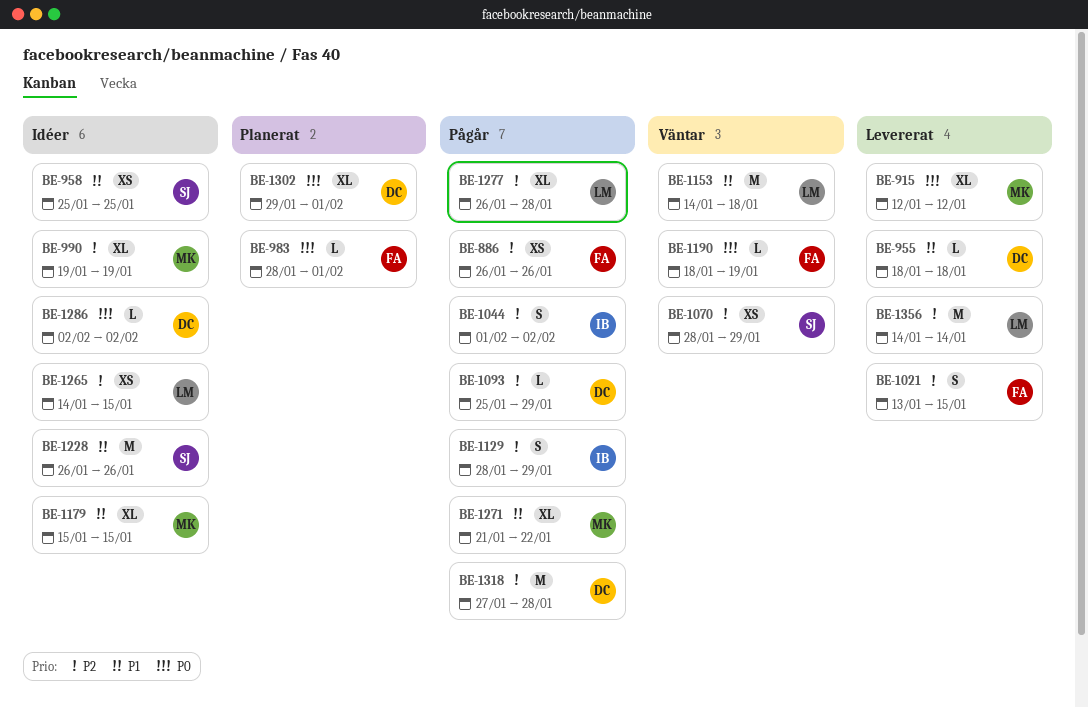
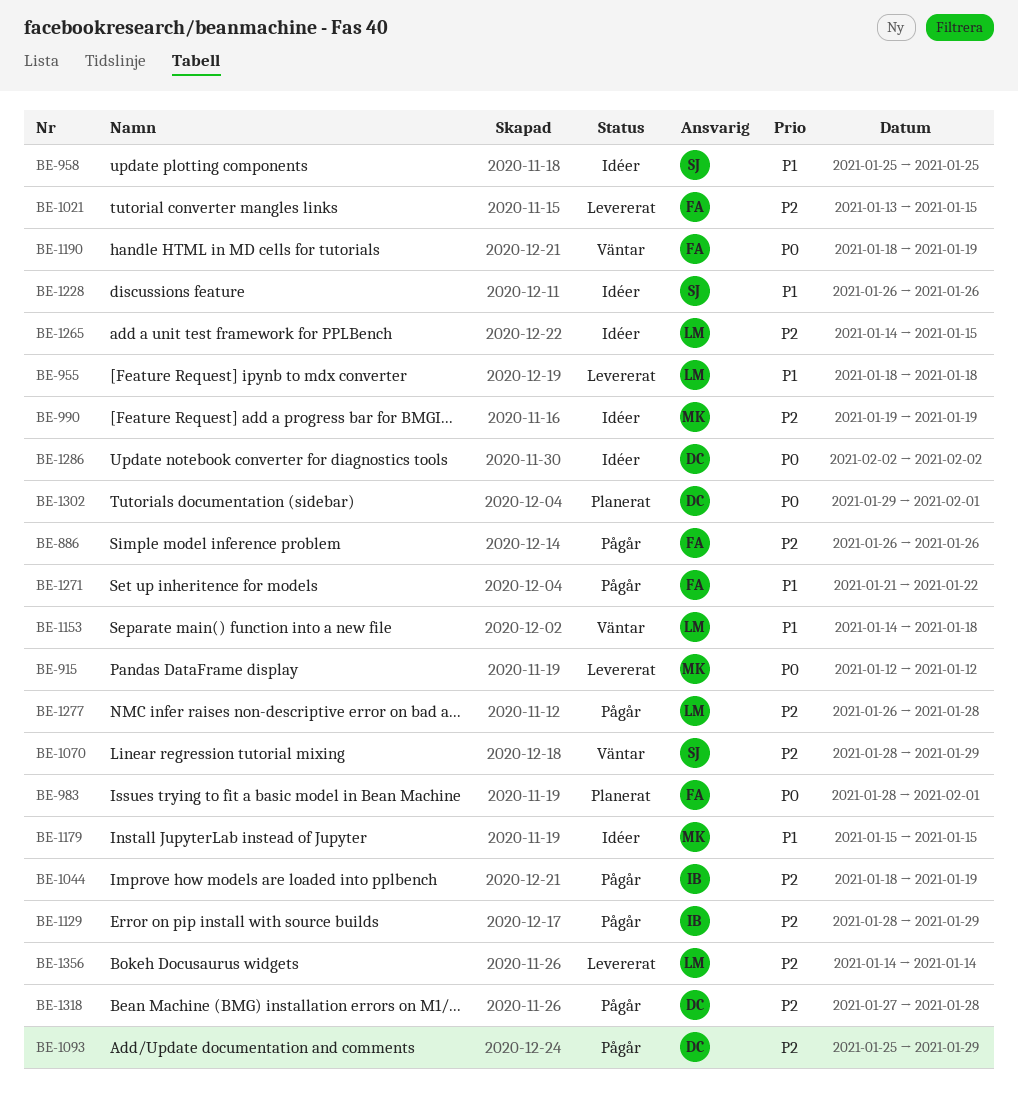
BE-955, owner: DC -> LM
BE-1044, start: Feb 1 -> Jan 18
BE-1044, due: Feb 2 -> Jan 19
BE-1271, owner: MK -> FA

